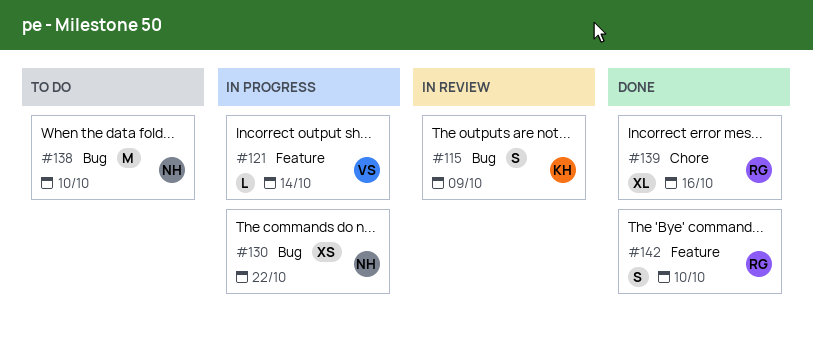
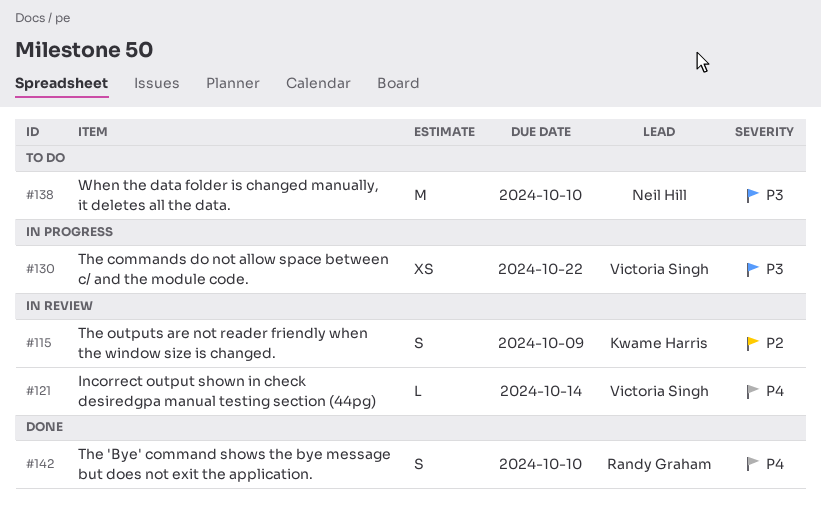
#121, status: In progress -> In review
#130, owner: Neil Hill -> Victoria Singh
#139: present -> none

